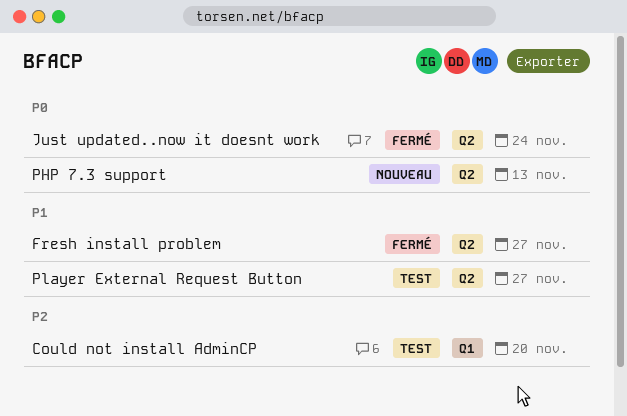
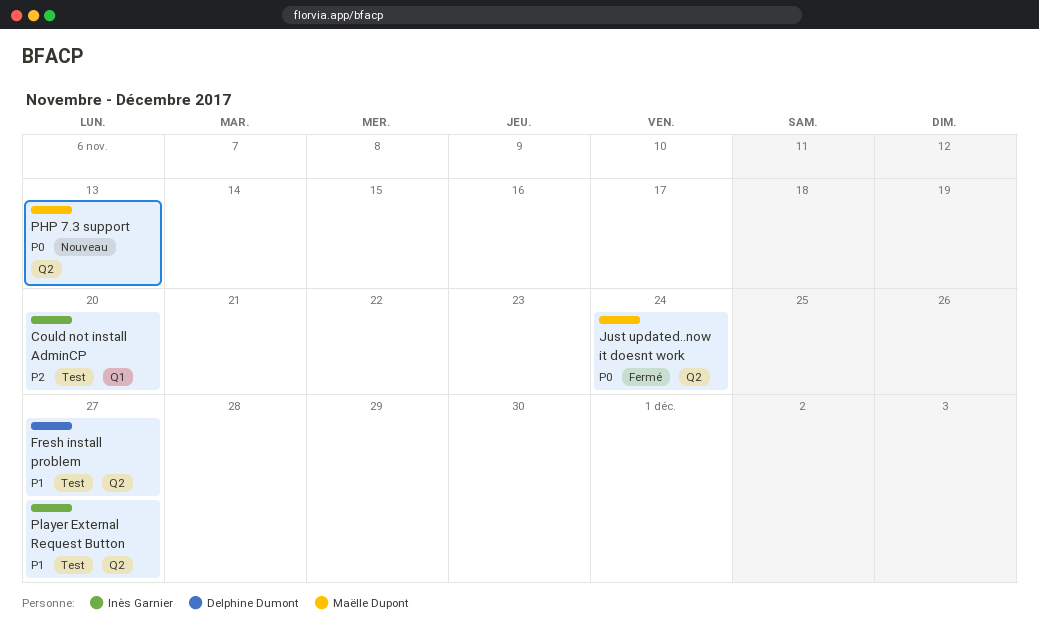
Fresh install problem, status: Fermé -> Test

